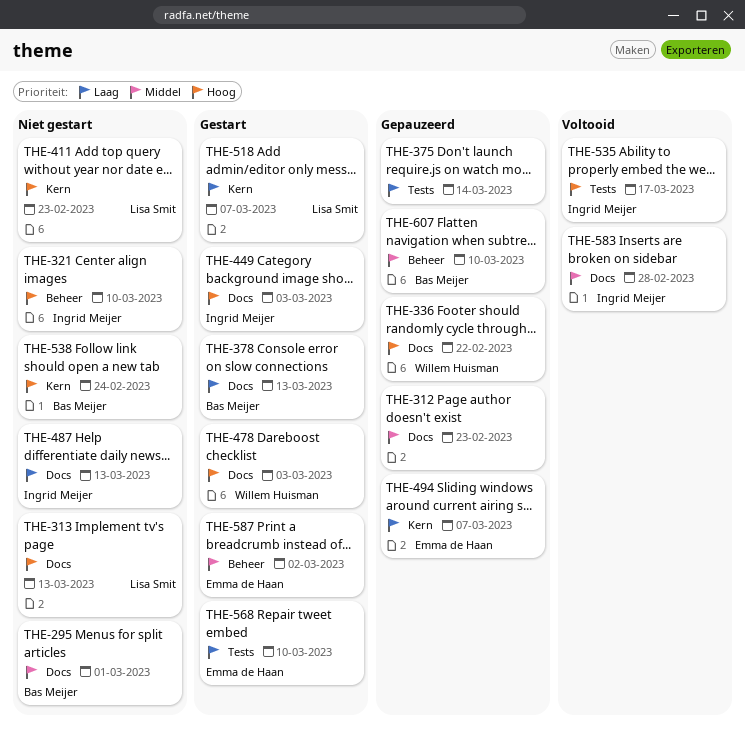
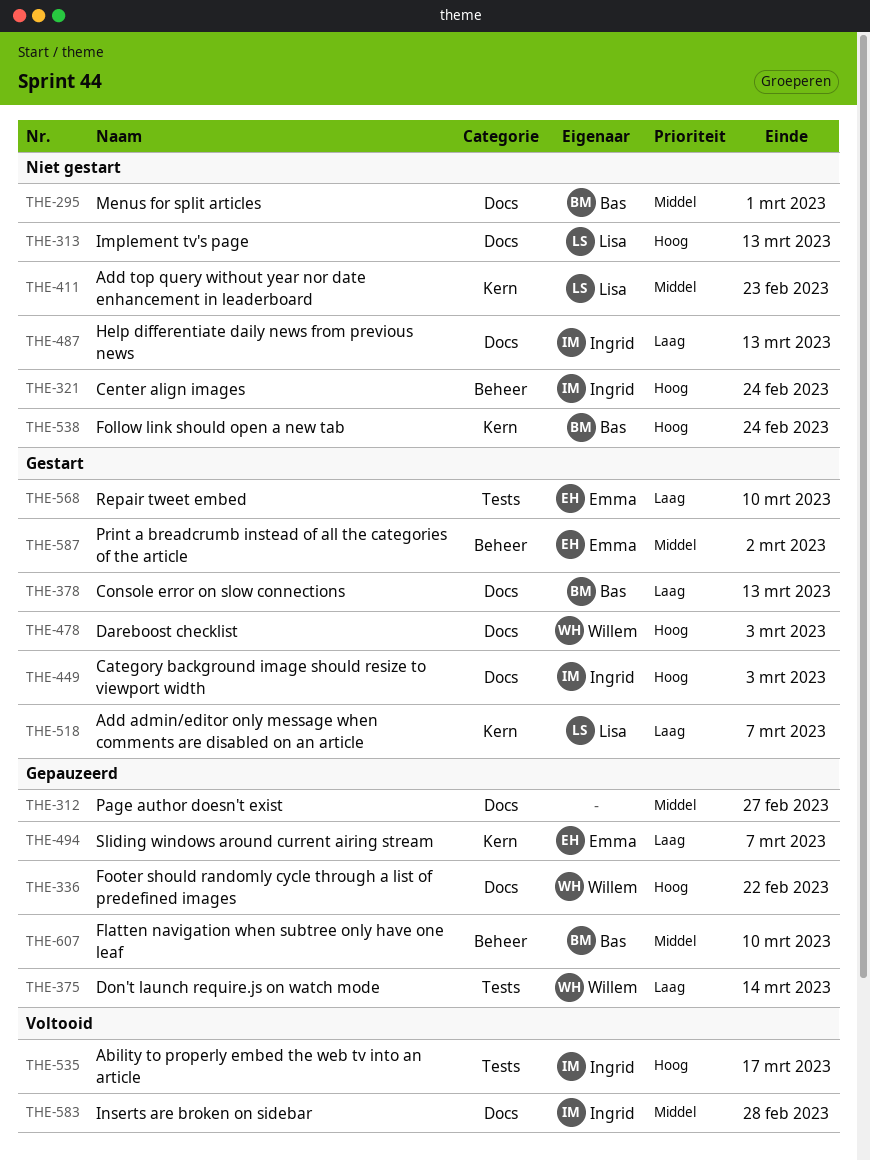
THE-312, due: Feb 23 -> Feb 27
THE-321, due: Mar 10 -> Feb 24
THE-375, owner: none -> Willem Huisman
THE-411, priority: Hoog -> Middel

